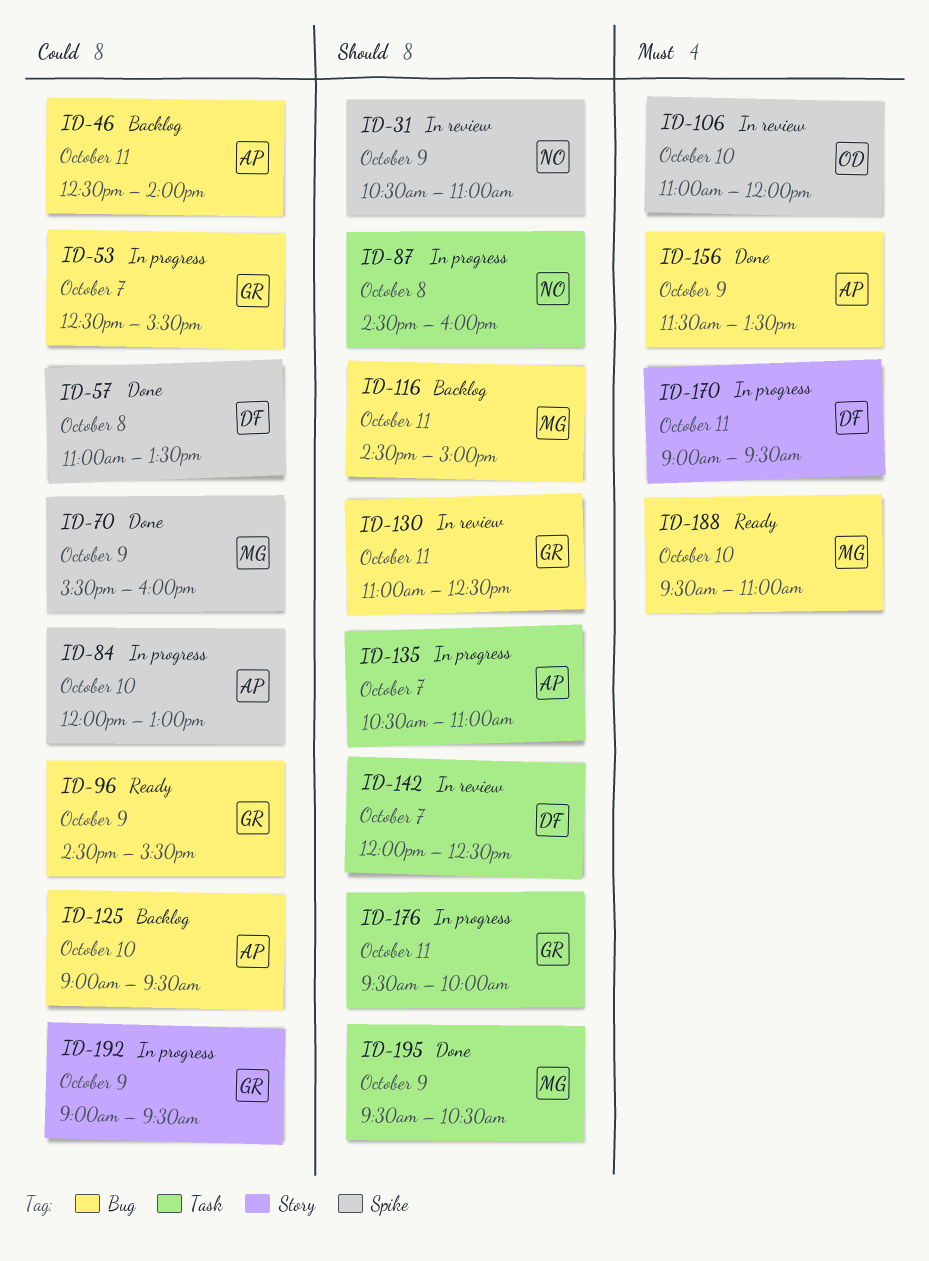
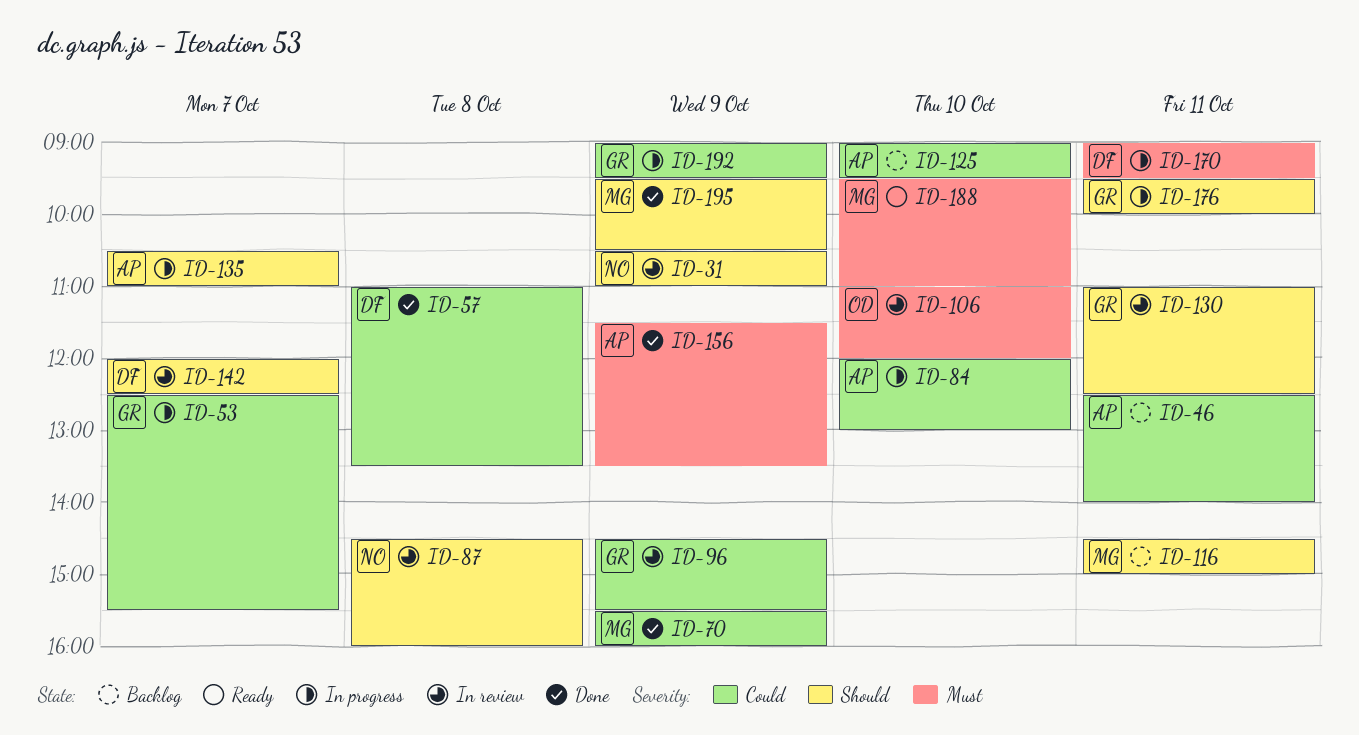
ID-87, status: In progress -> In review
ID-96, status: Ready -> In review

